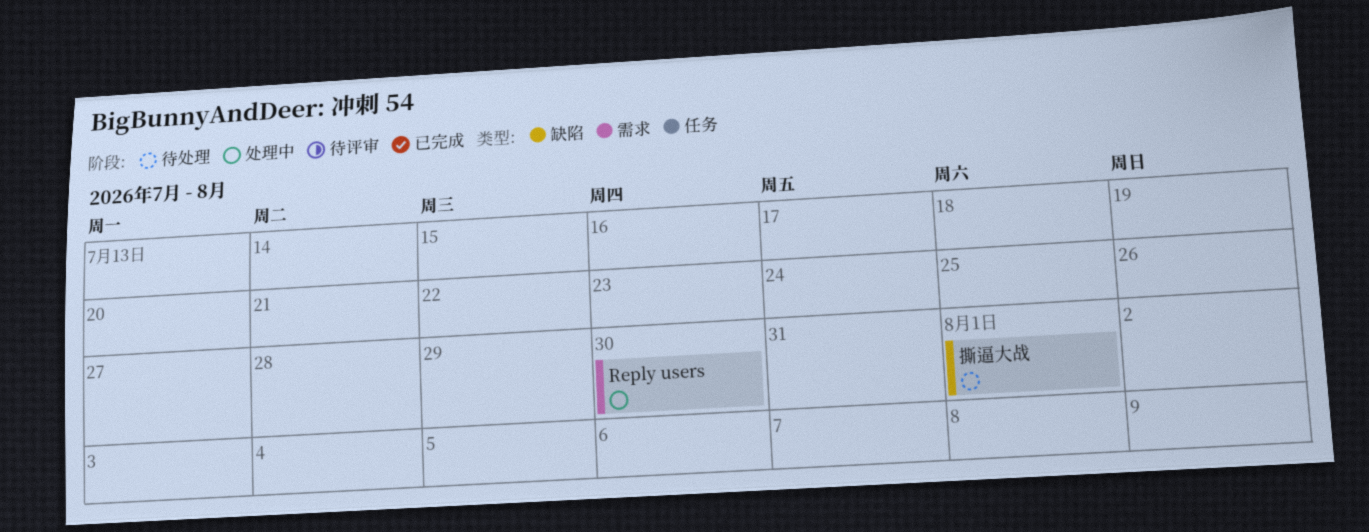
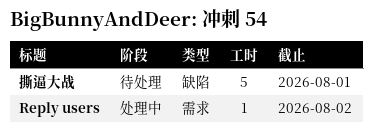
Reply users, due: Jul 30 -> Aug 2

